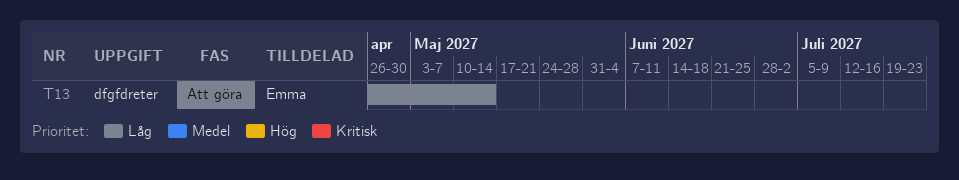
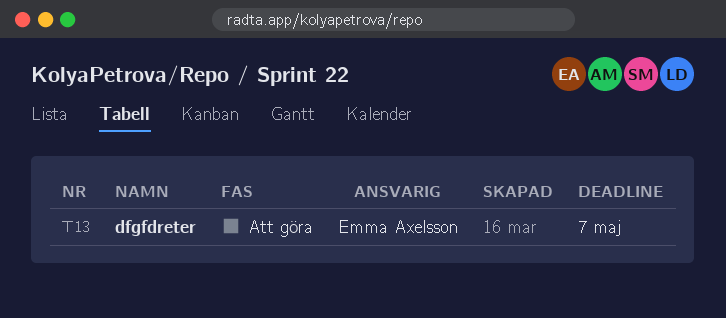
T13, due: May 14 -> May 7

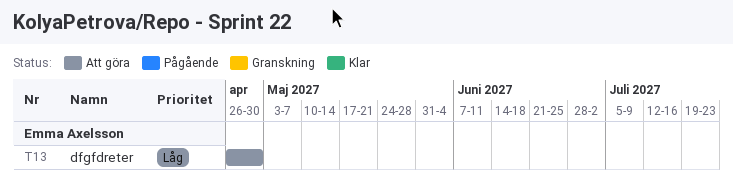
T13, due: May 7 -> Apr 30

